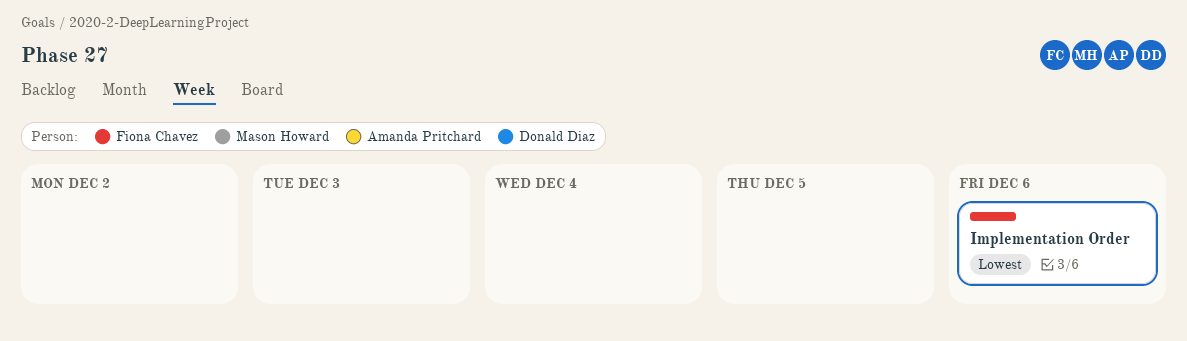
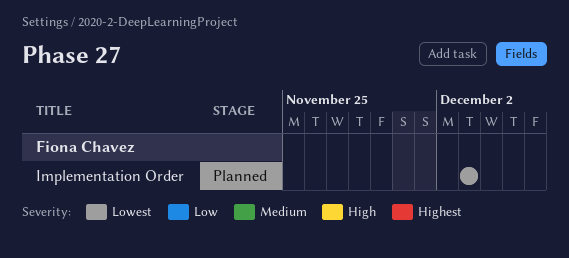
Implementation Order, due: Dec 6 -> Dec 3

